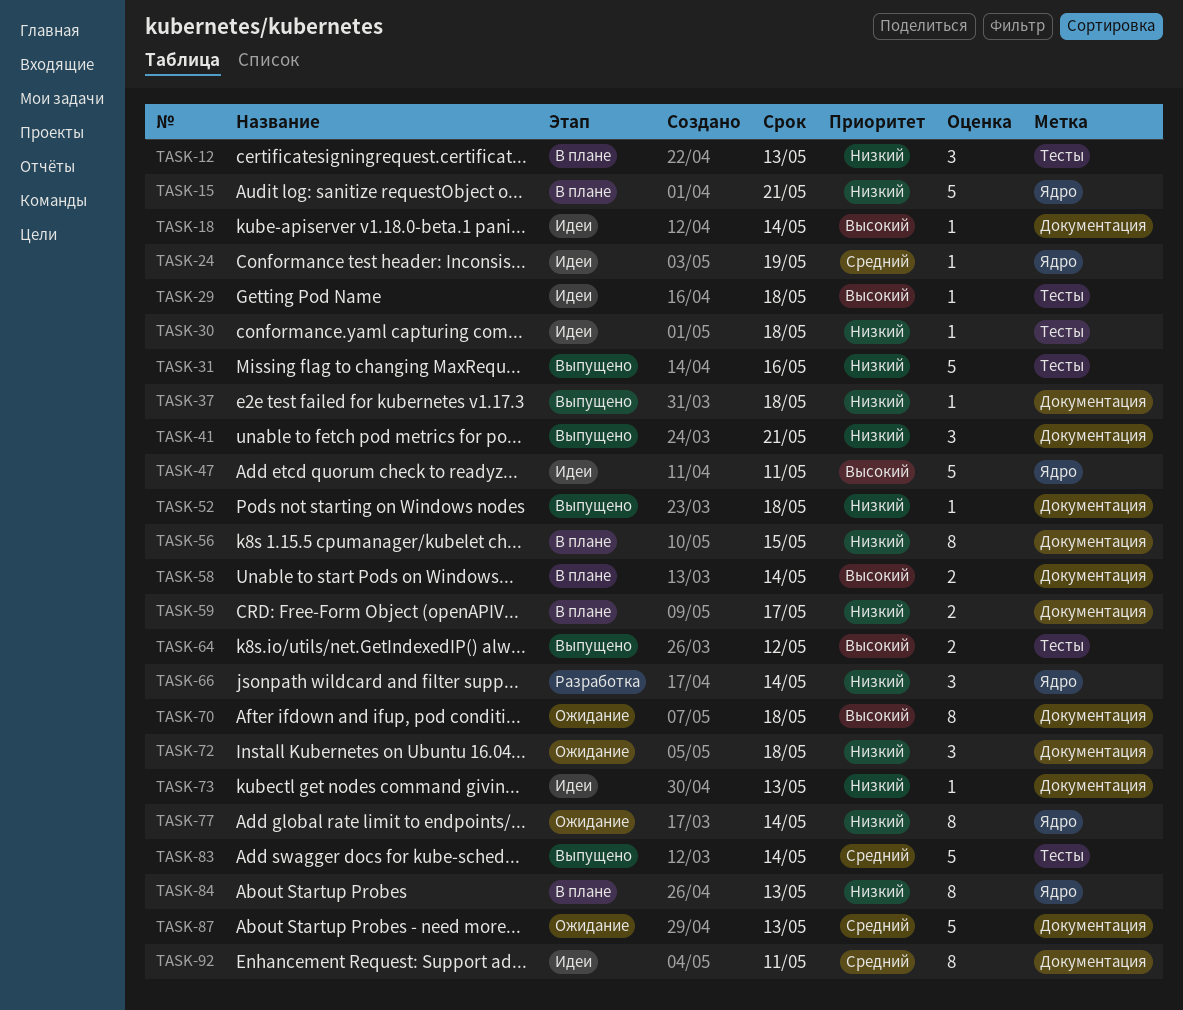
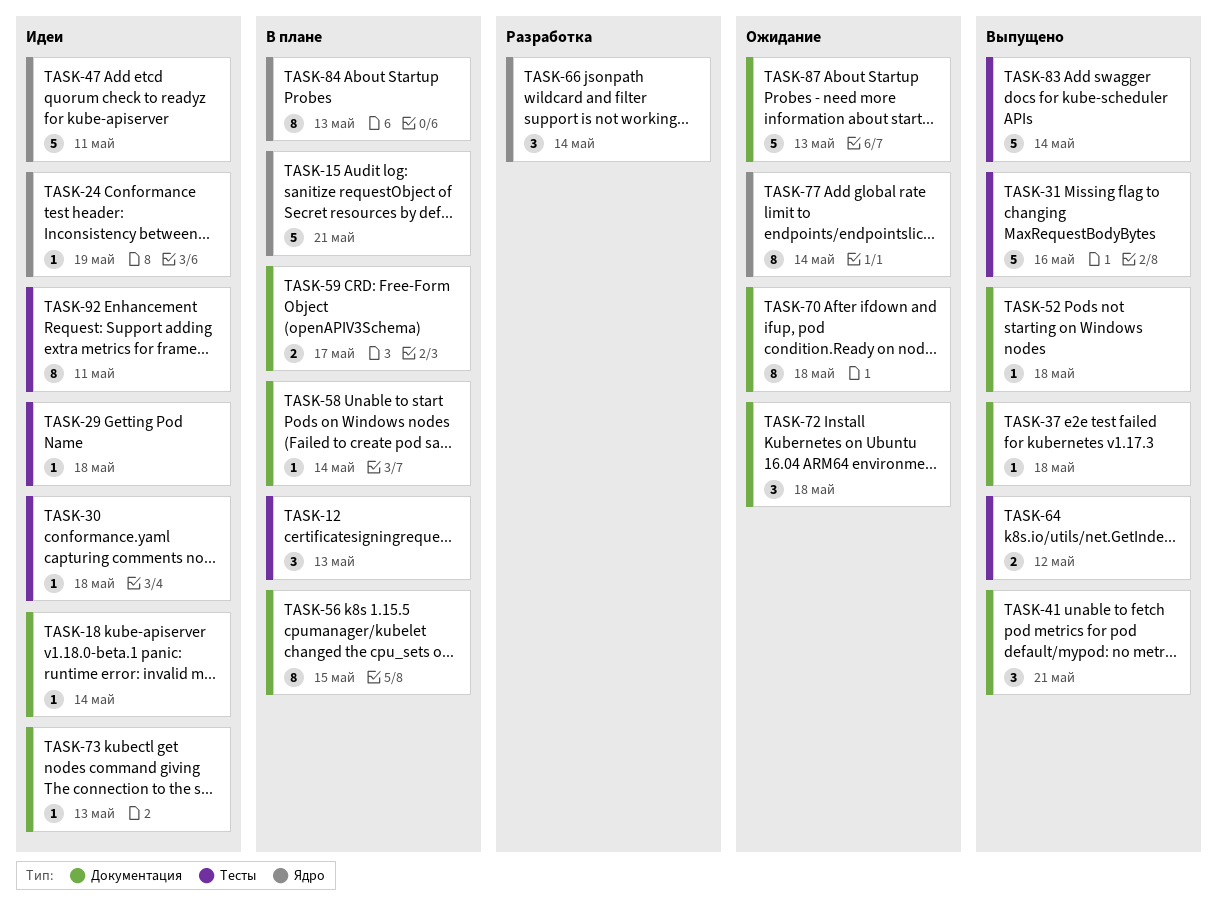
TASK-58, estimate: 2 -> 1
TASK-92, label: Документация -> Тесты

